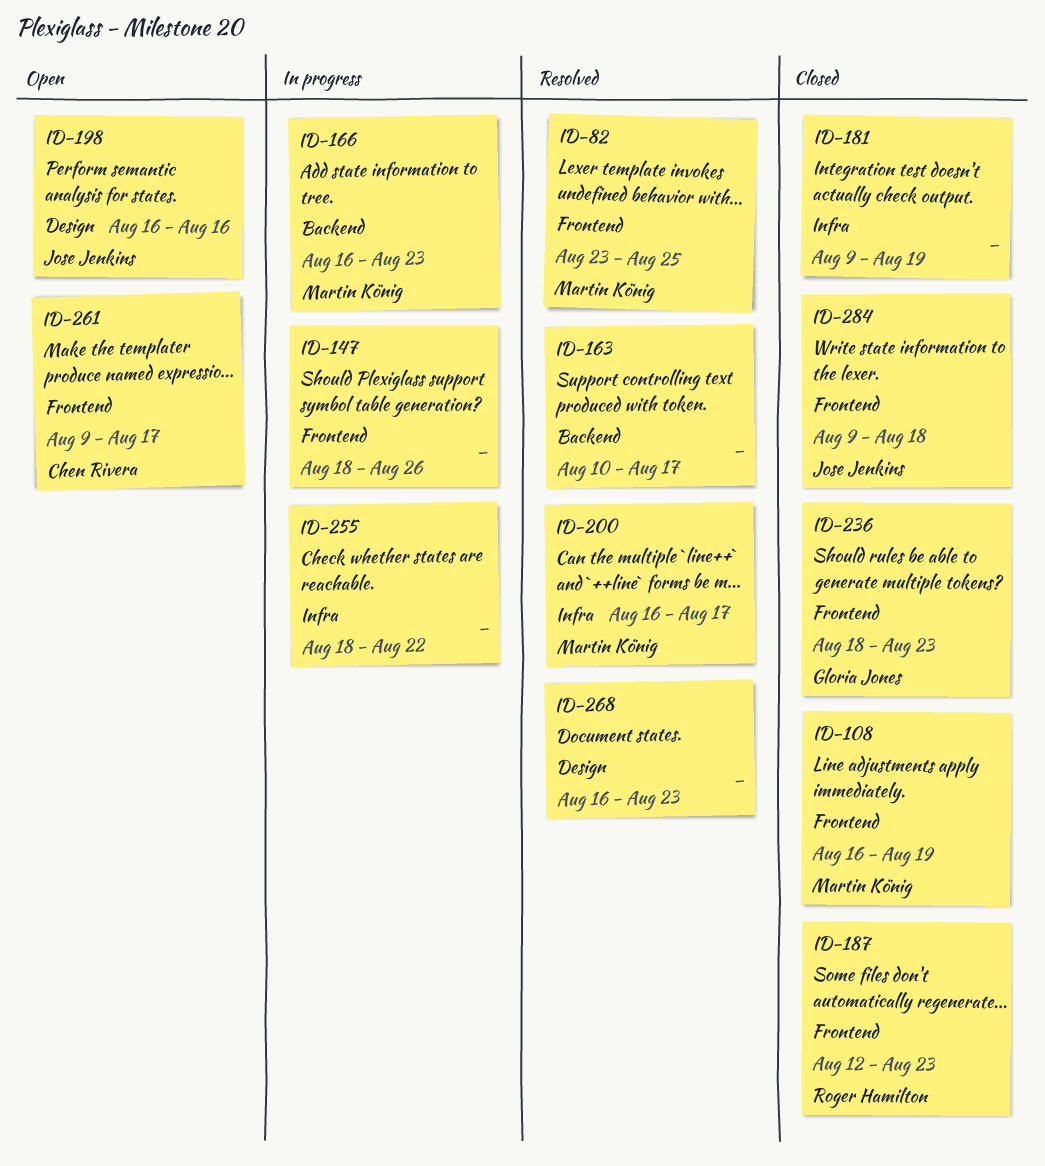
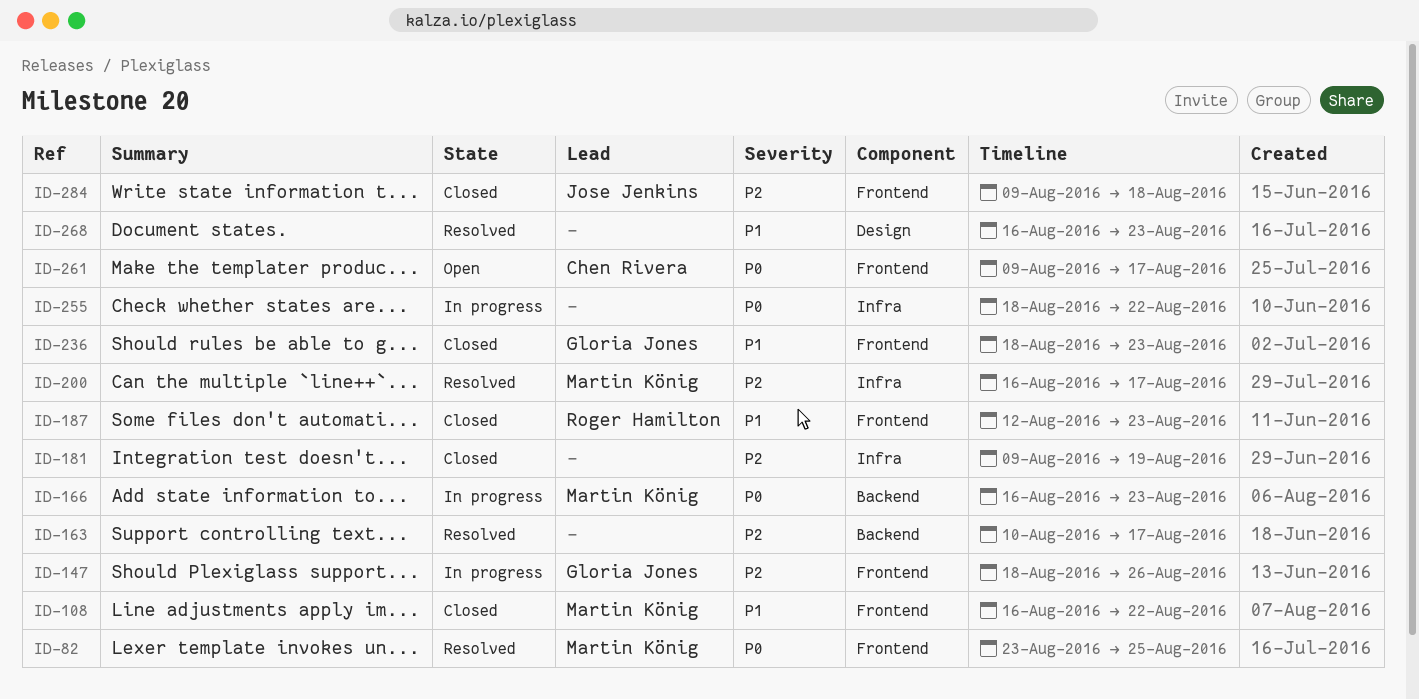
ID-108, due: Aug 19 -> Aug 22
ID-147, owner: none -> Gloria Jones
ID-198: present -> none

